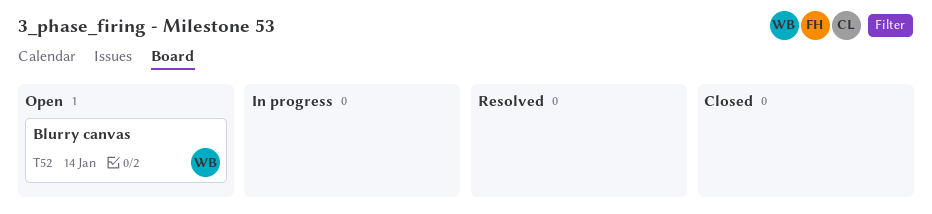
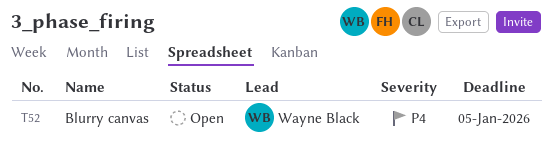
T52, due: Jan 14 -> Jan 5

